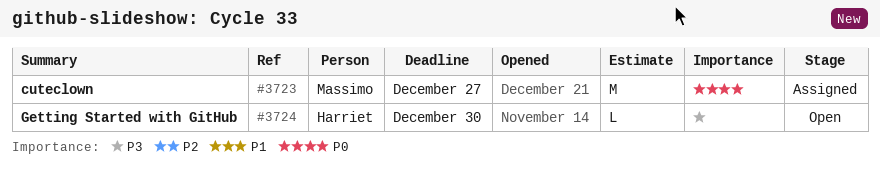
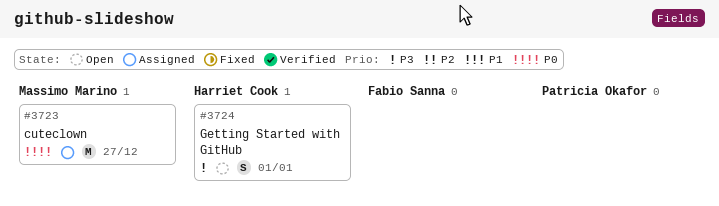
#3724, estimate: L -> S
#3724, due: Dec 30 -> Jan 1

